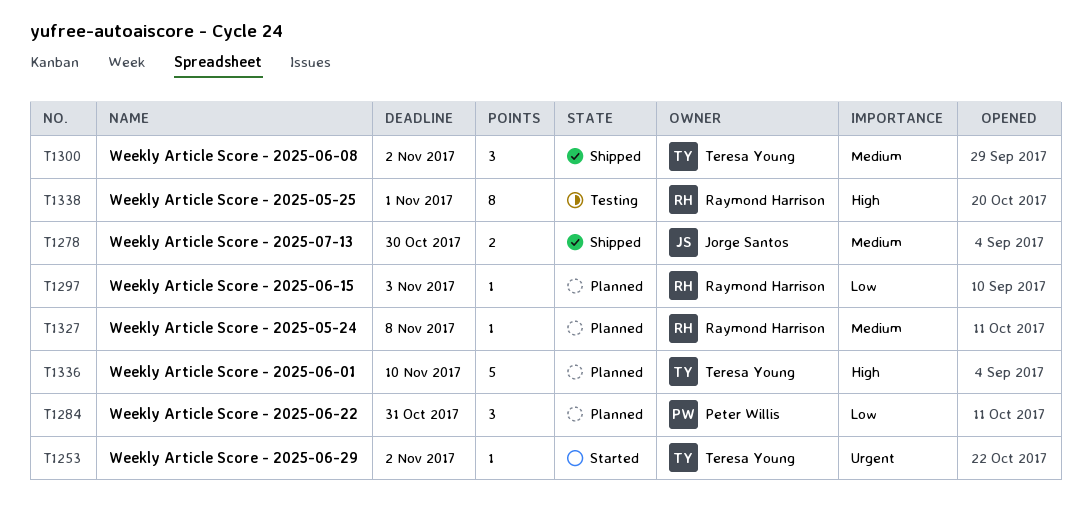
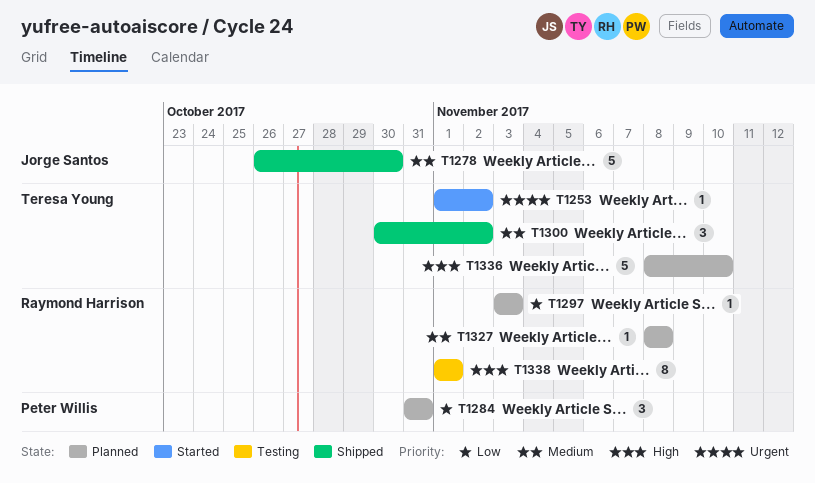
T1278, estimate: 2 -> 5

